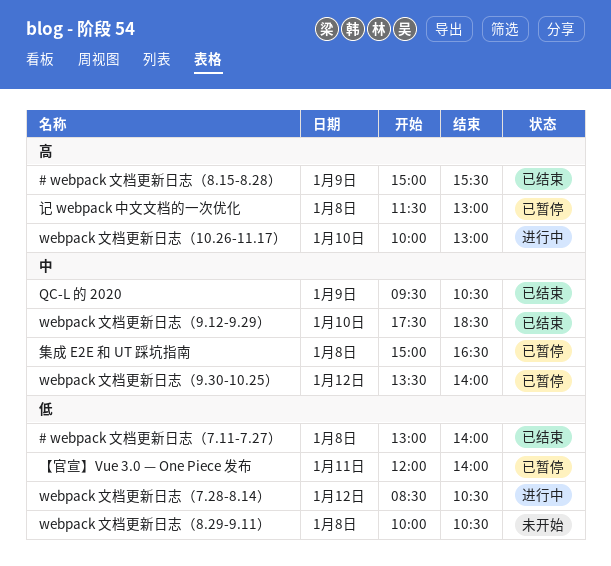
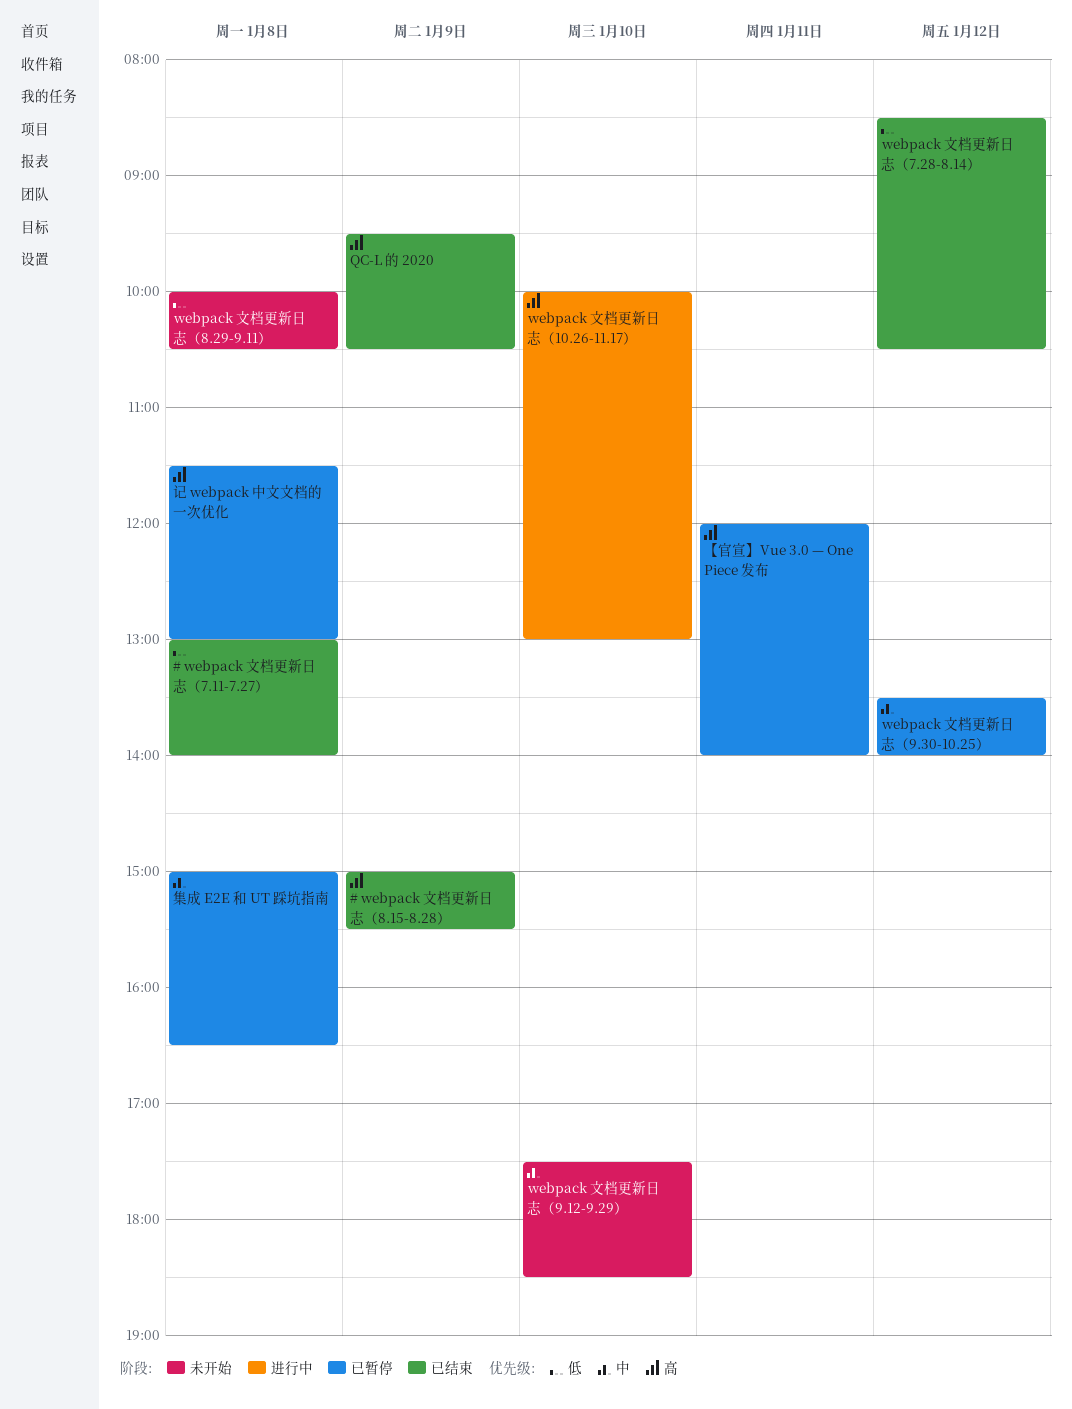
QC-L 的 2020, priority: 中 -> 高
webpack 文档更新日志（7.28-8.14）, status: 进行中 -> 已结束
webpack 文档更新日志（9.12-9.29）, status: 已结束 -> 未开始
【官宣】Vue 3.0 — One Piece 发布, priority: 低 -> 高

